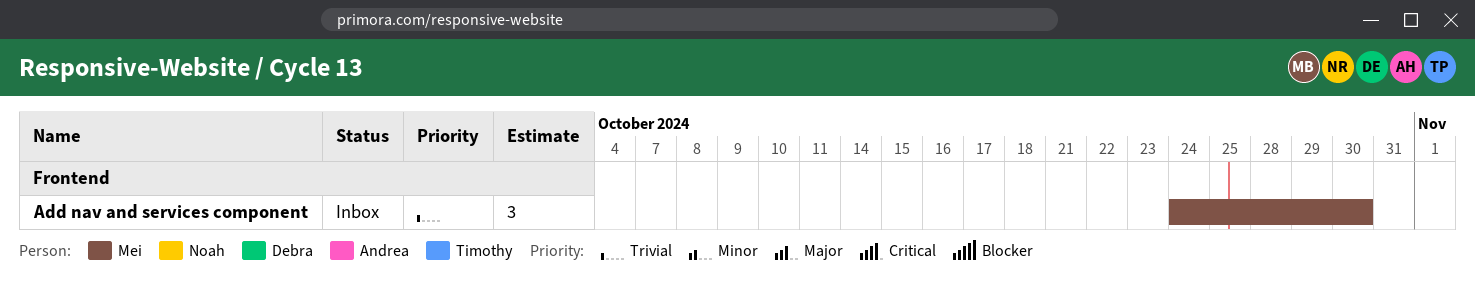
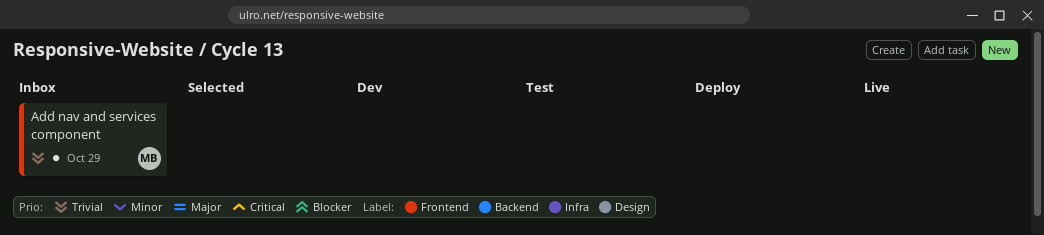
Add nav and services component, estimate: 3 -> 1
Add nav and services component, due: Oct 30 -> Oct 29

